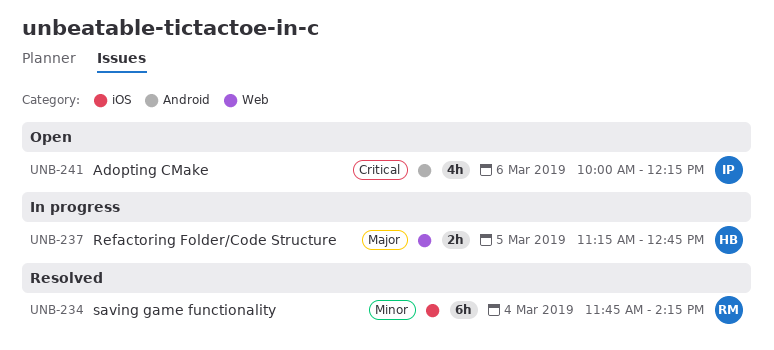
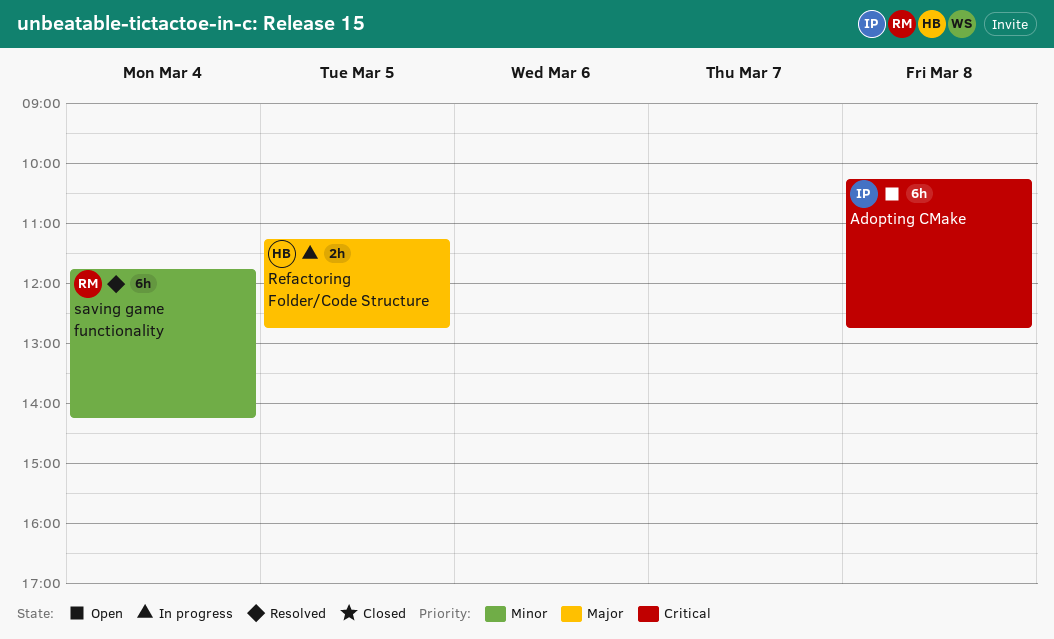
Adopting CMake, estimate: 4h -> 6h
Adopting CMake, day: Mar 6 -> Mar 8
Adopting CMake, begins: 10:00 -> 10:15
Adopting CMake, ends: 12:15 -> 12:45

